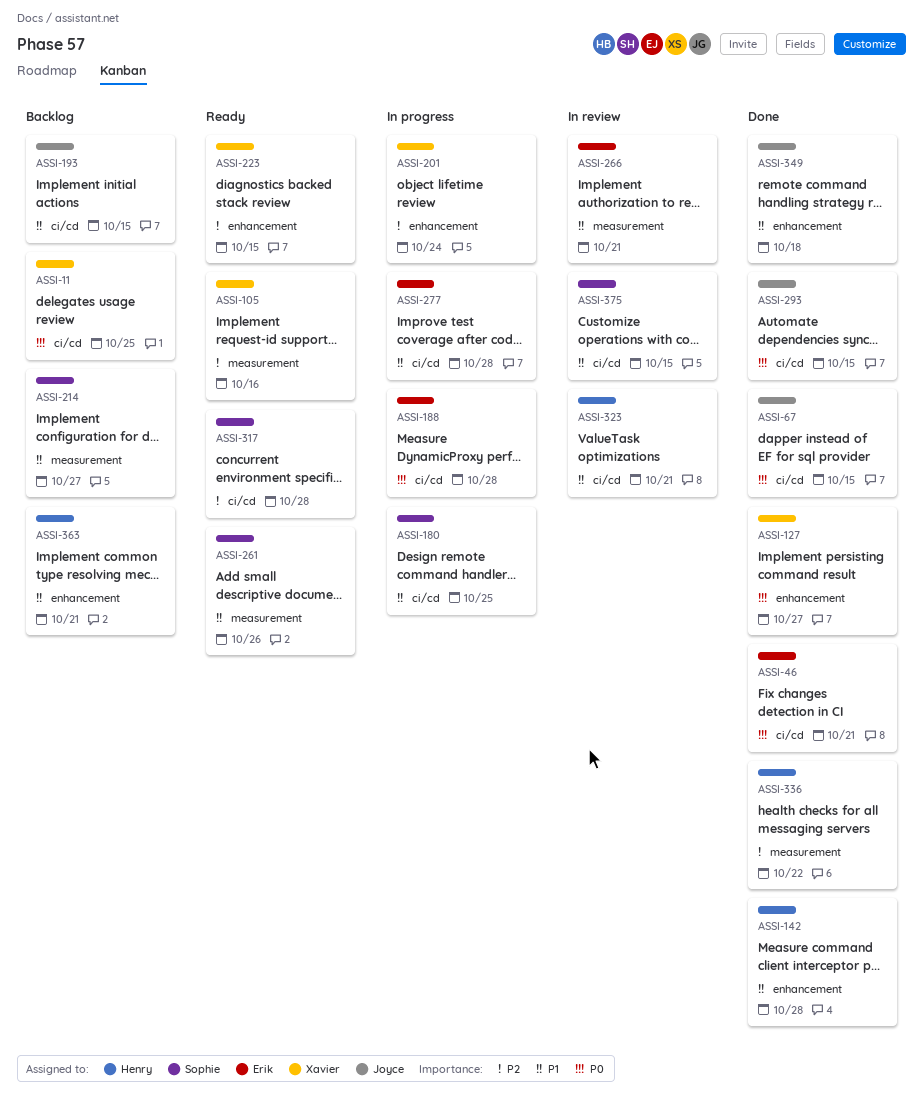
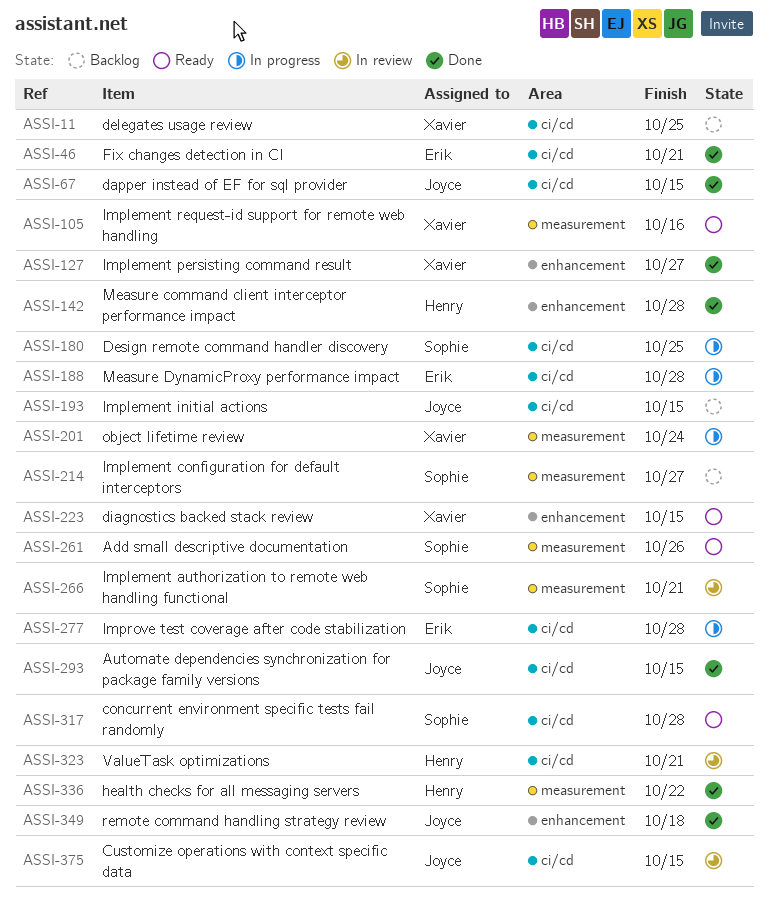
ASSI-201, label: enhancement -> measurement
ASSI-266, owner: Erik -> Sophie
ASSI-363: present -> none
ASSI-375, owner: Sophie -> Joyce

